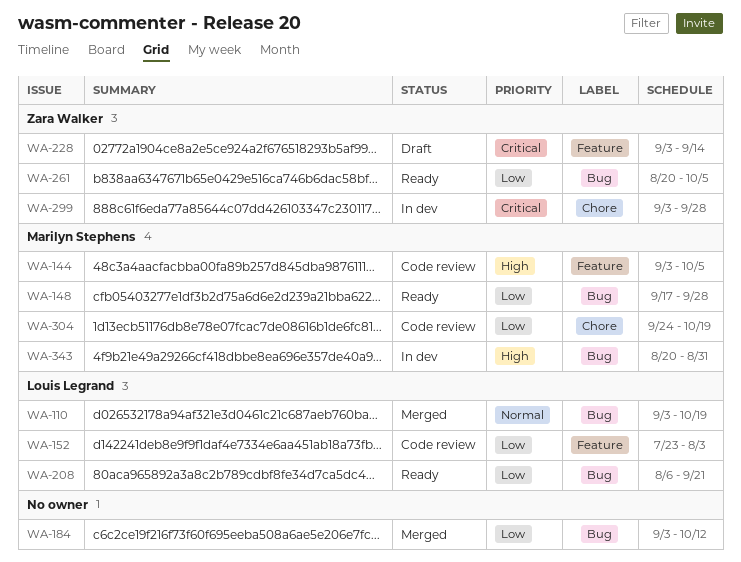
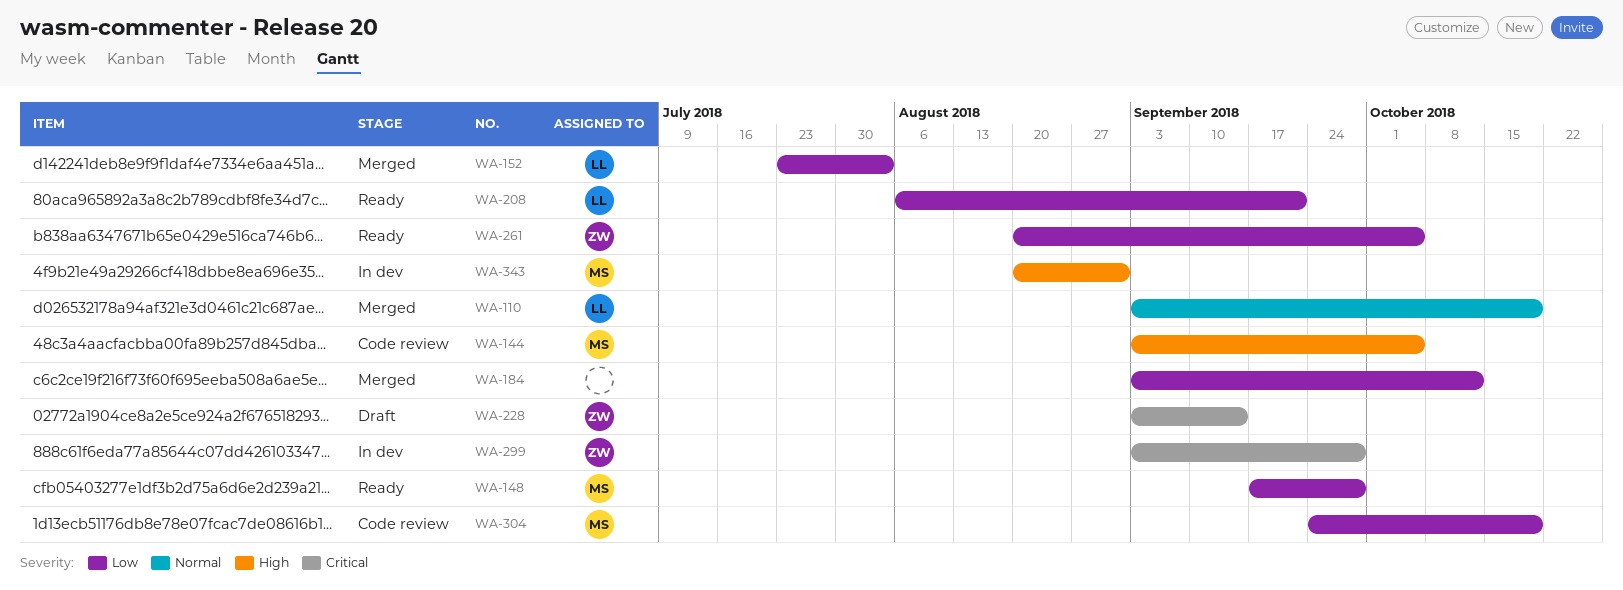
WA-152, status: Code review -> Merged

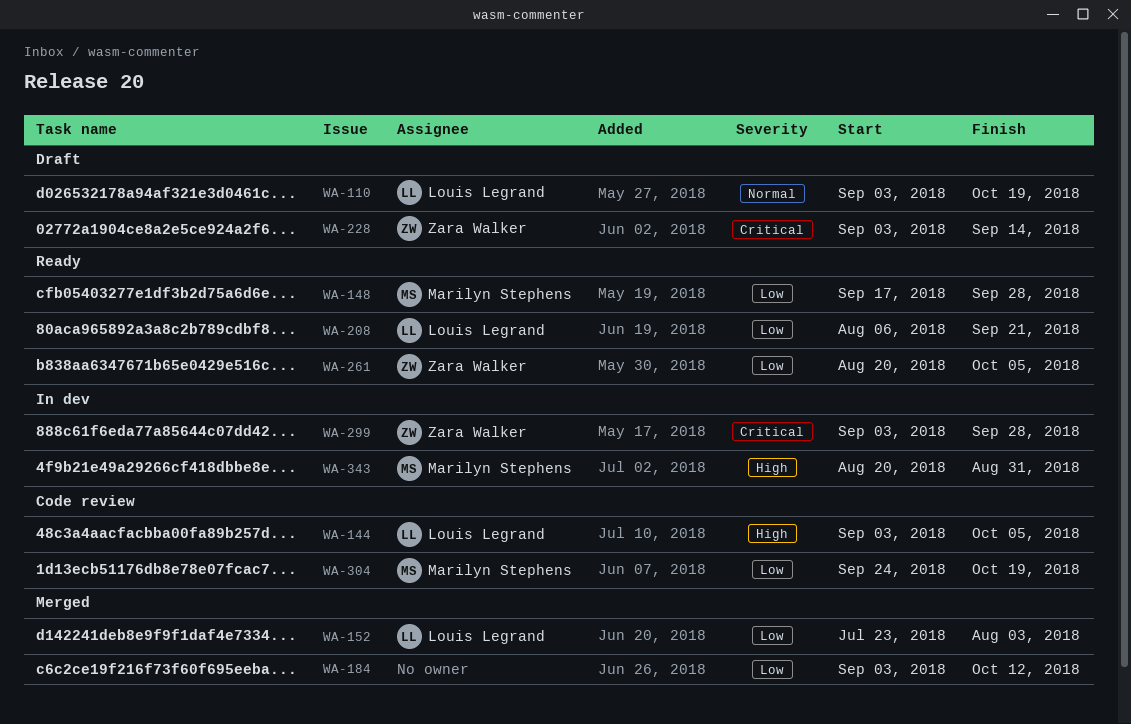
WA-110, status: Merged -> Draft
WA-144, owner: Marilyn Stephens -> Louis Legrand

